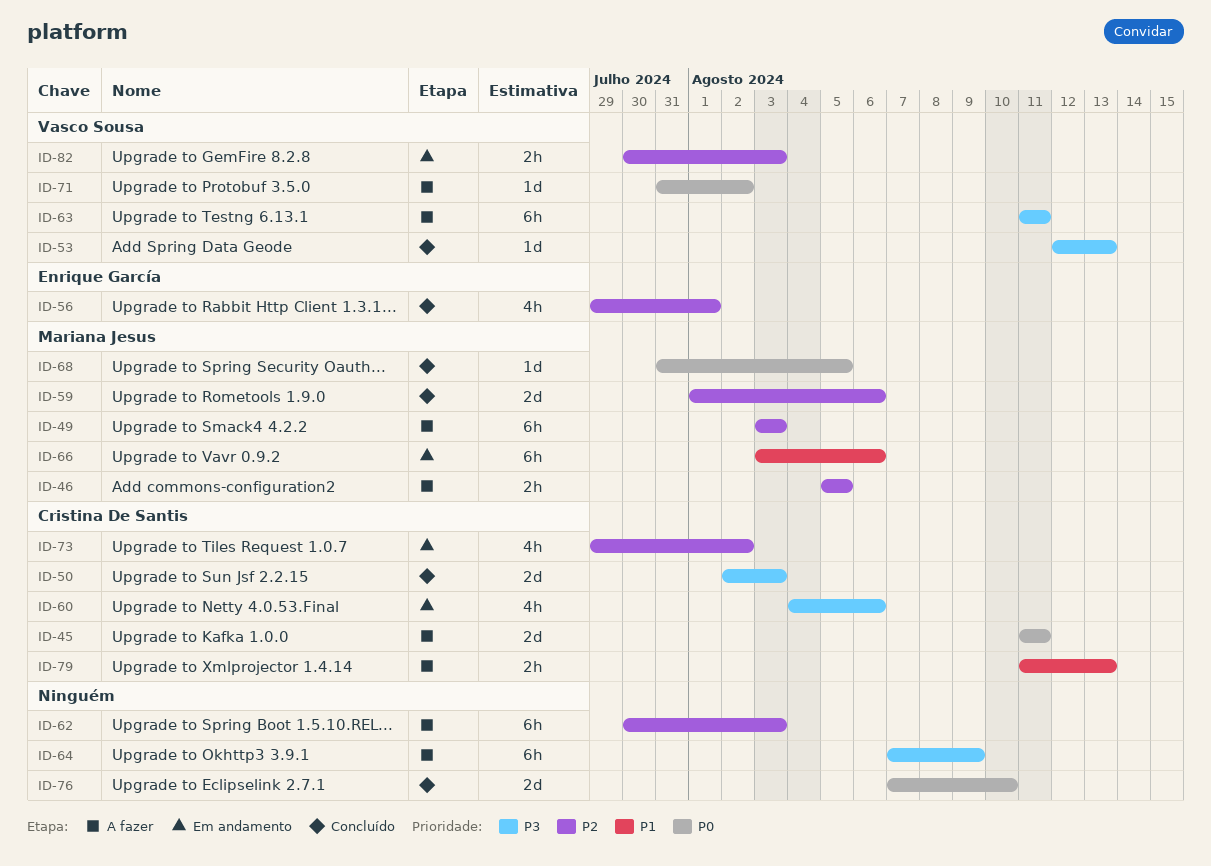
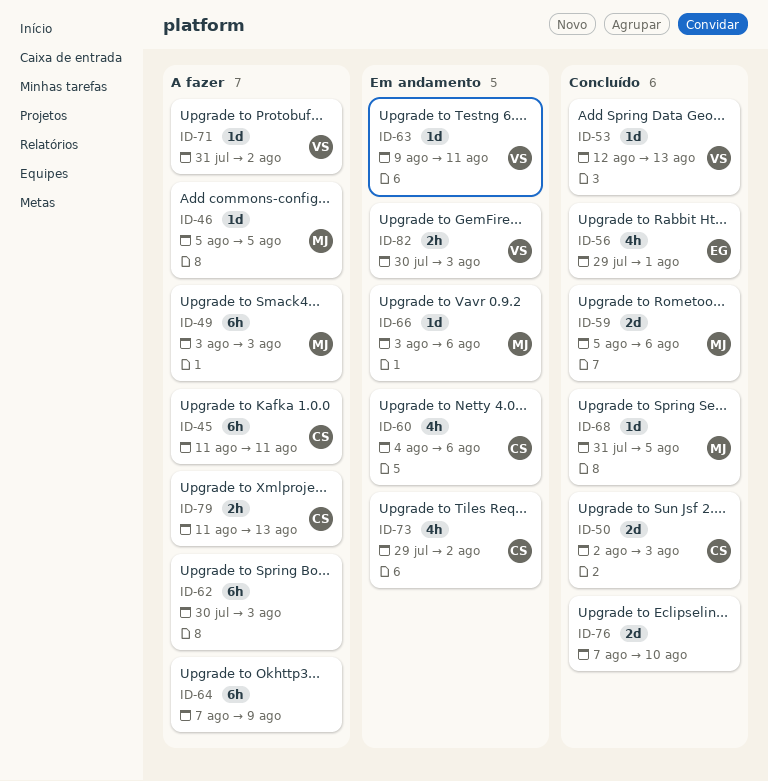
ID-45, estimate: 2d -> 6h
ID-46, estimate: 2h -> 1d
ID-59, start: Aug 1 -> Aug 5
ID-63, status: A fazer -> Em andamento
ID-63, estimate: 6h -> 1d
ID-63, start: Aug 11 -> Aug 9
ID-66, estimate: 6h -> 1d

